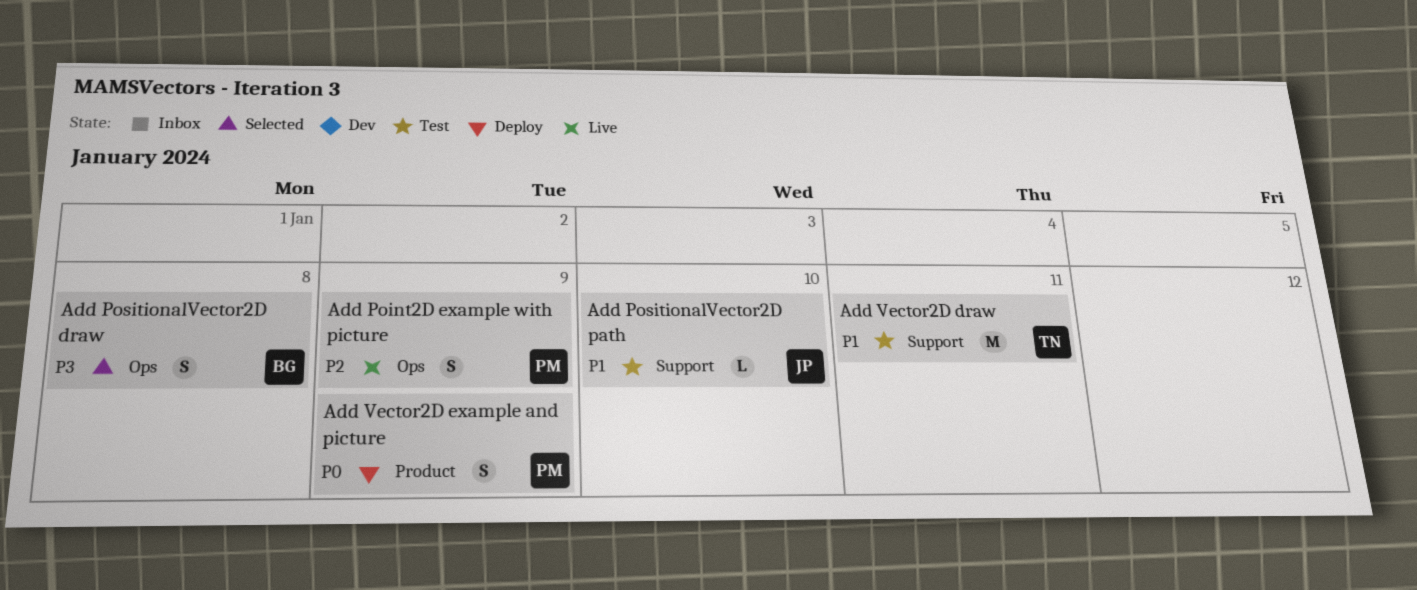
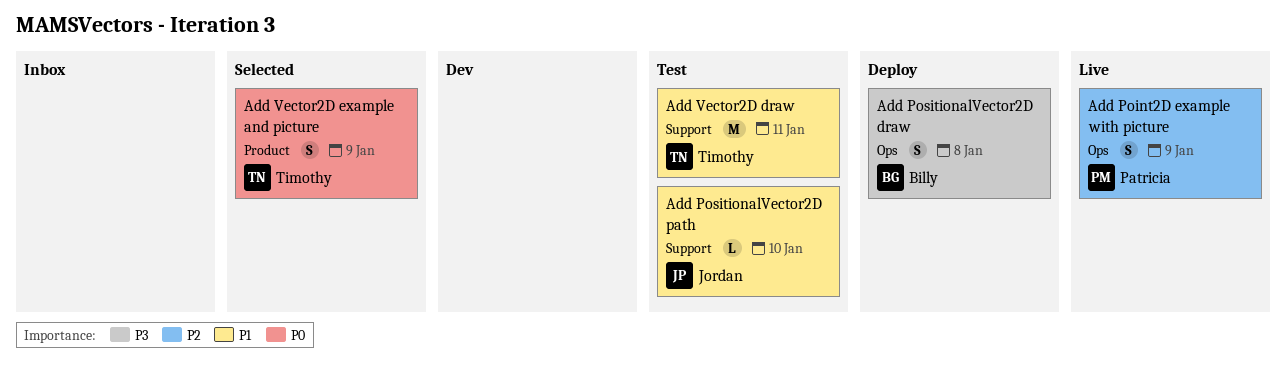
Add PositionalVector2D draw, status: Selected -> Deploy
Add Vector2D example and picture, status: Deploy -> Selected
Add Vector2D example and picture, owner: Patricia -> Timothy

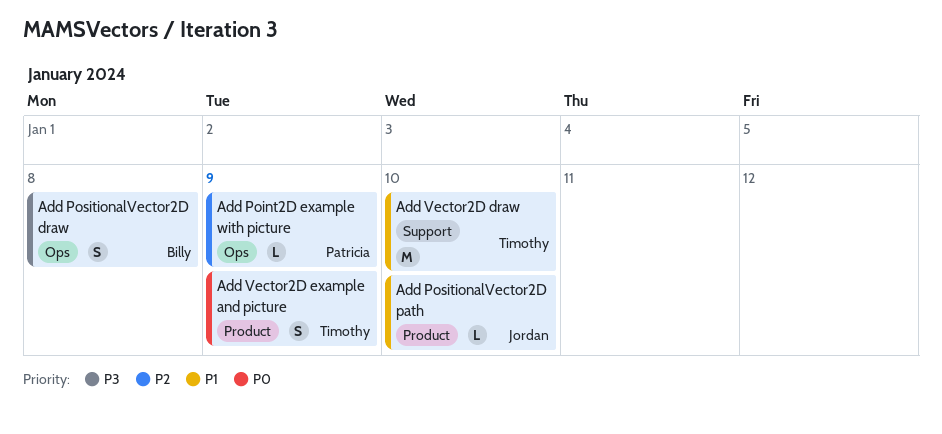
Add Point2D example with picture, estimate: S -> L
Add PositionalVector2D path, label: Support -> Product
Add Vector2D draw, due: Jan 11 -> Jan 10

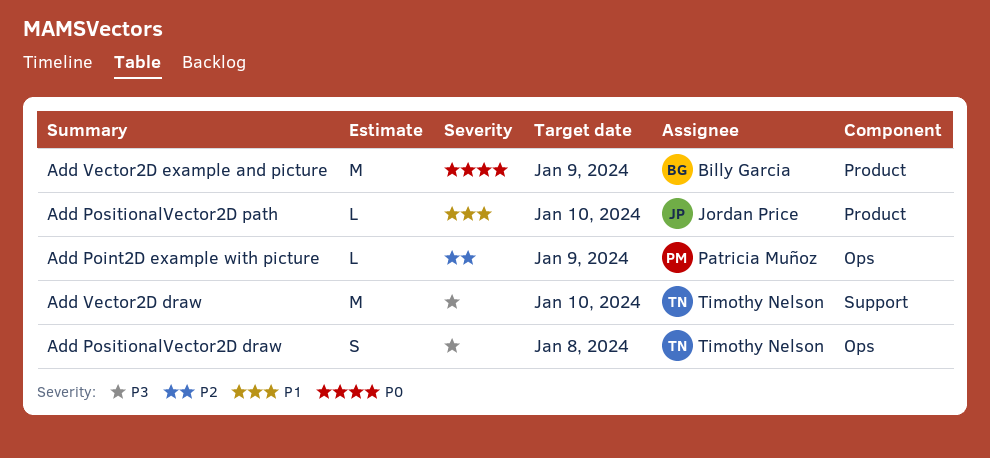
Add PositionalVector2D draw, owner: Billy Garcia -> Timothy Nelson
Add Vector2D draw, priority: P1 -> P3
Add Vector2D example and picture, owner: Timothy Nelson -> Billy Garcia
Add Vector2D example and picture, estimate: S -> M

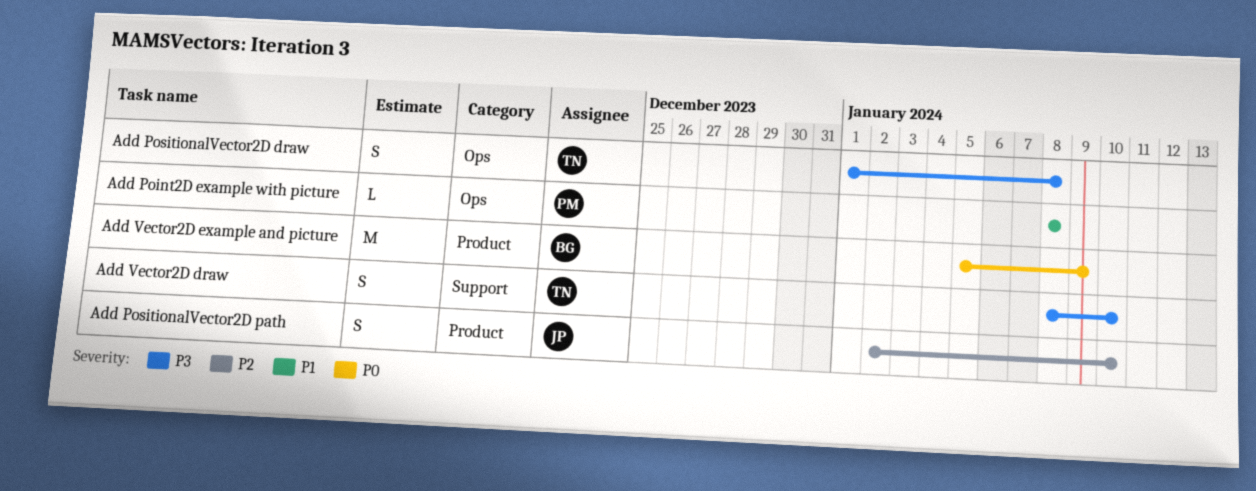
Add Point2D example with picture, priority: P2 -> P1
Add Point2D example with picture, due: Jan 9 -> Jan 8
Add PositionalVector2D path, priority: P1 -> P2
Add PositionalVector2D path, estimate: L -> S
Add Vector2D draw, estimate: M -> S

